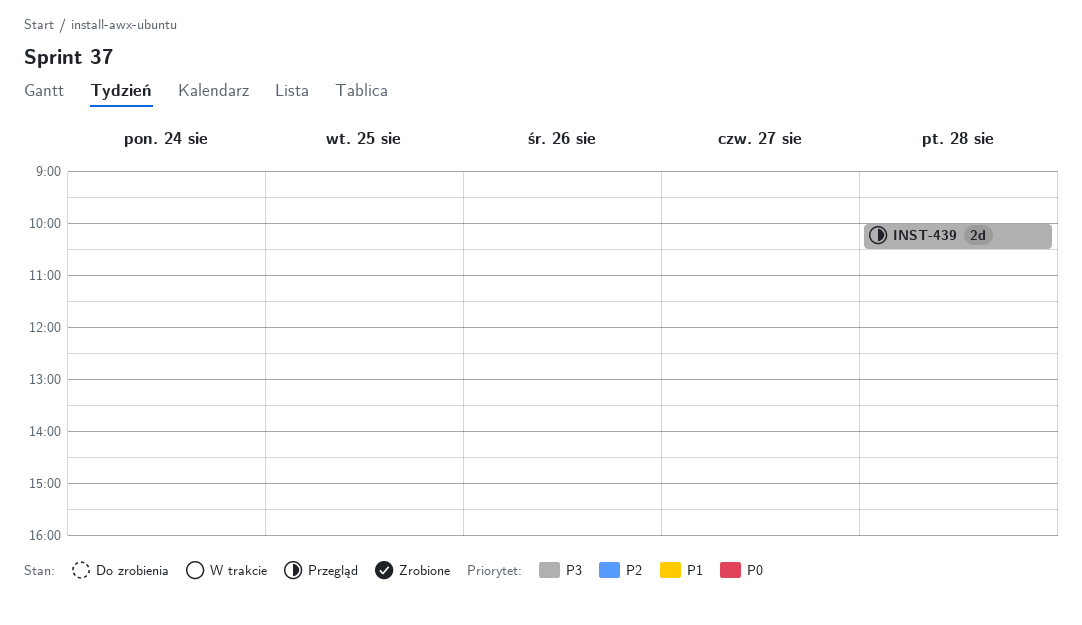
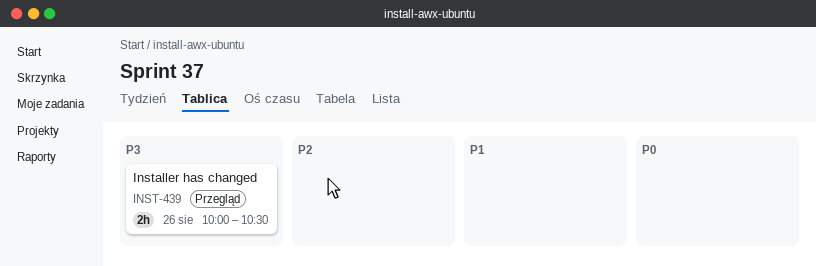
INST-439, estimate: 2d -> 2h
INST-439, day: Aug 28 -> Aug 26

